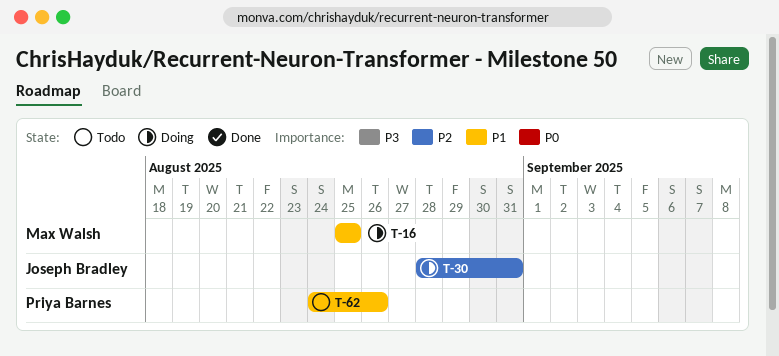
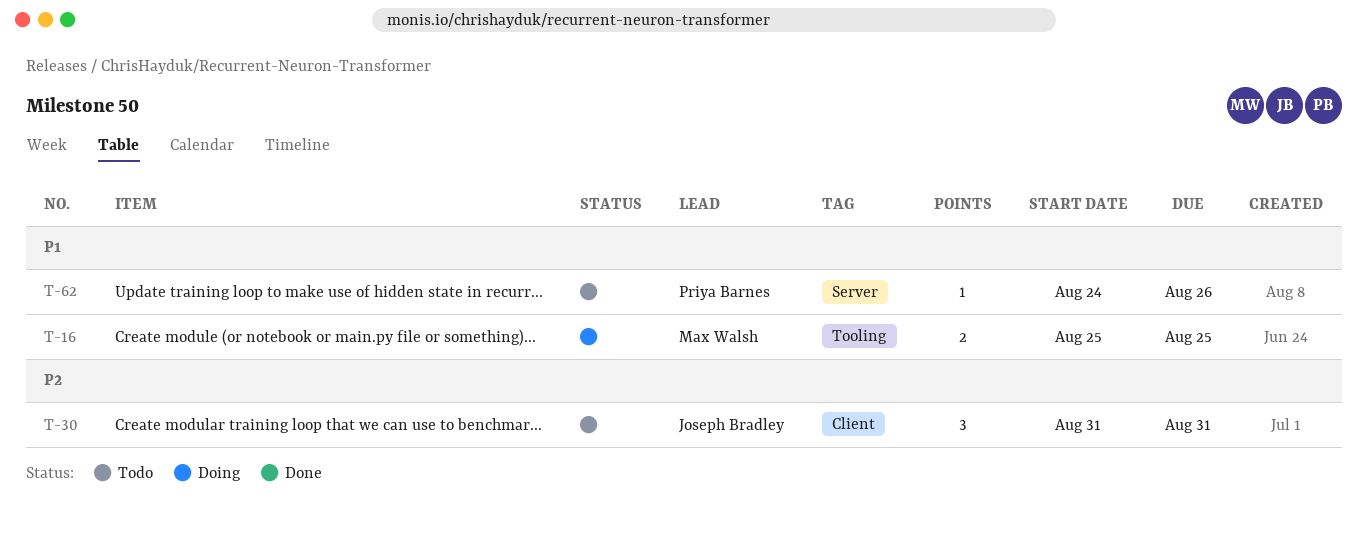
T-30, status: Doing -> Todo
T-30, start: Aug 28 -> Aug 31

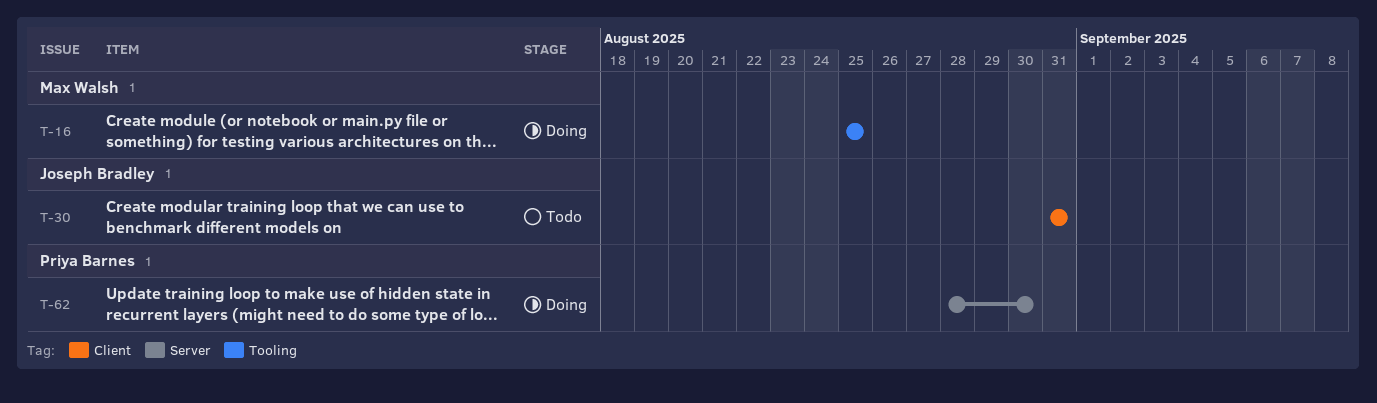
T-62, status: Todo -> Doing
T-62, start: Aug 24 -> Aug 28
T-62, due: Aug 26 -> Aug 30

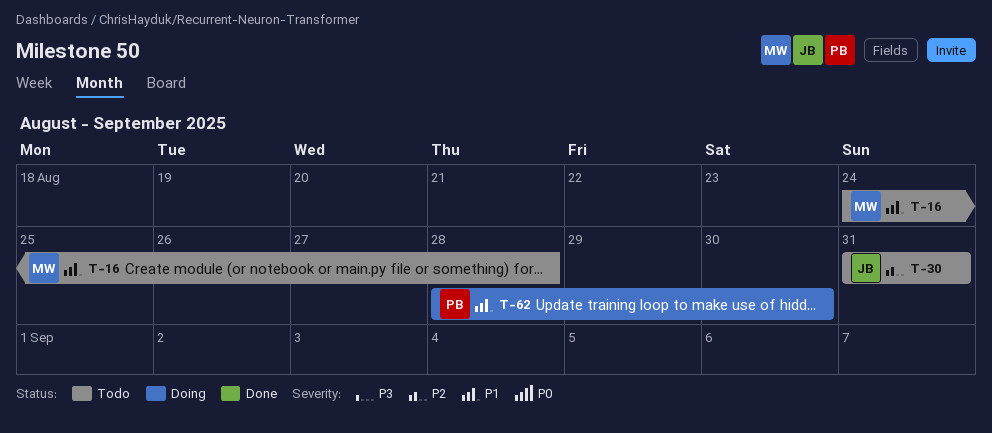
T-16, status: Doing -> Todo
T-16, start: Aug 25 -> Aug 24
T-16, due: Aug 25 -> Aug 28

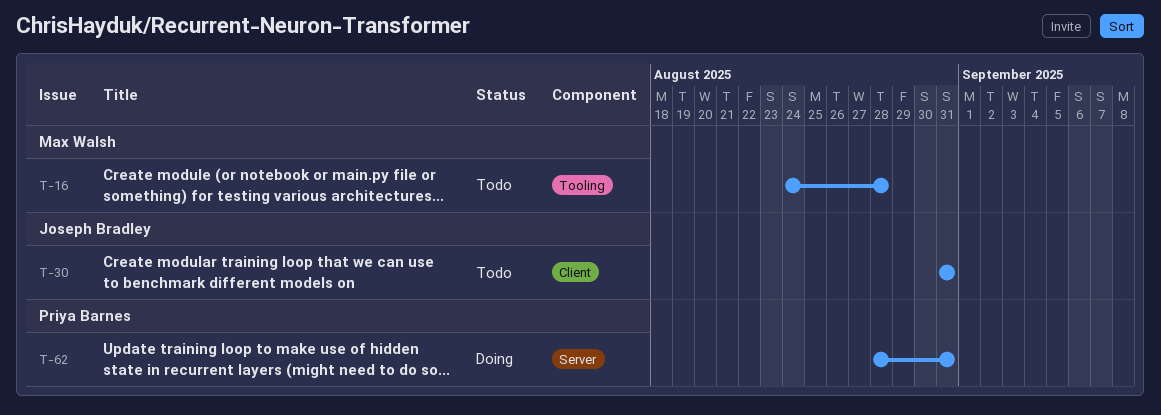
T-62, due: Aug 30 -> Aug 31

